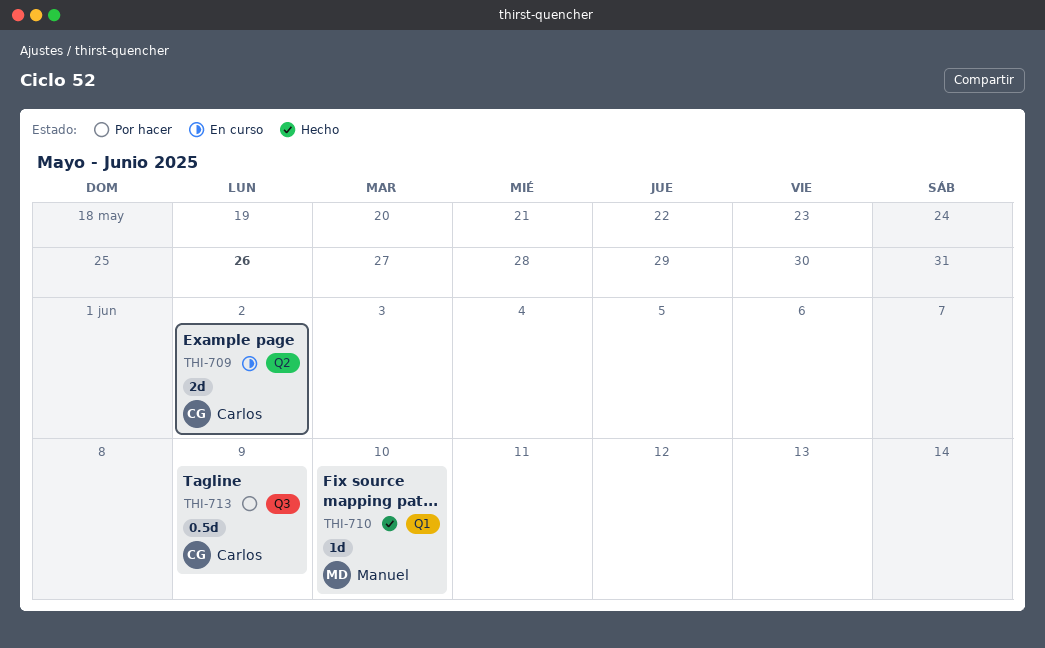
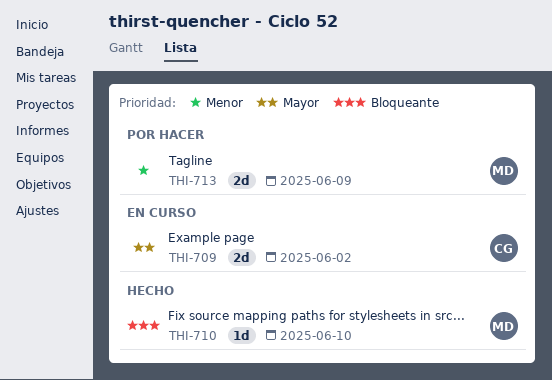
THI-713, owner: Carlos -> Manuel
THI-713, estimate: 0.5d -> 2d

